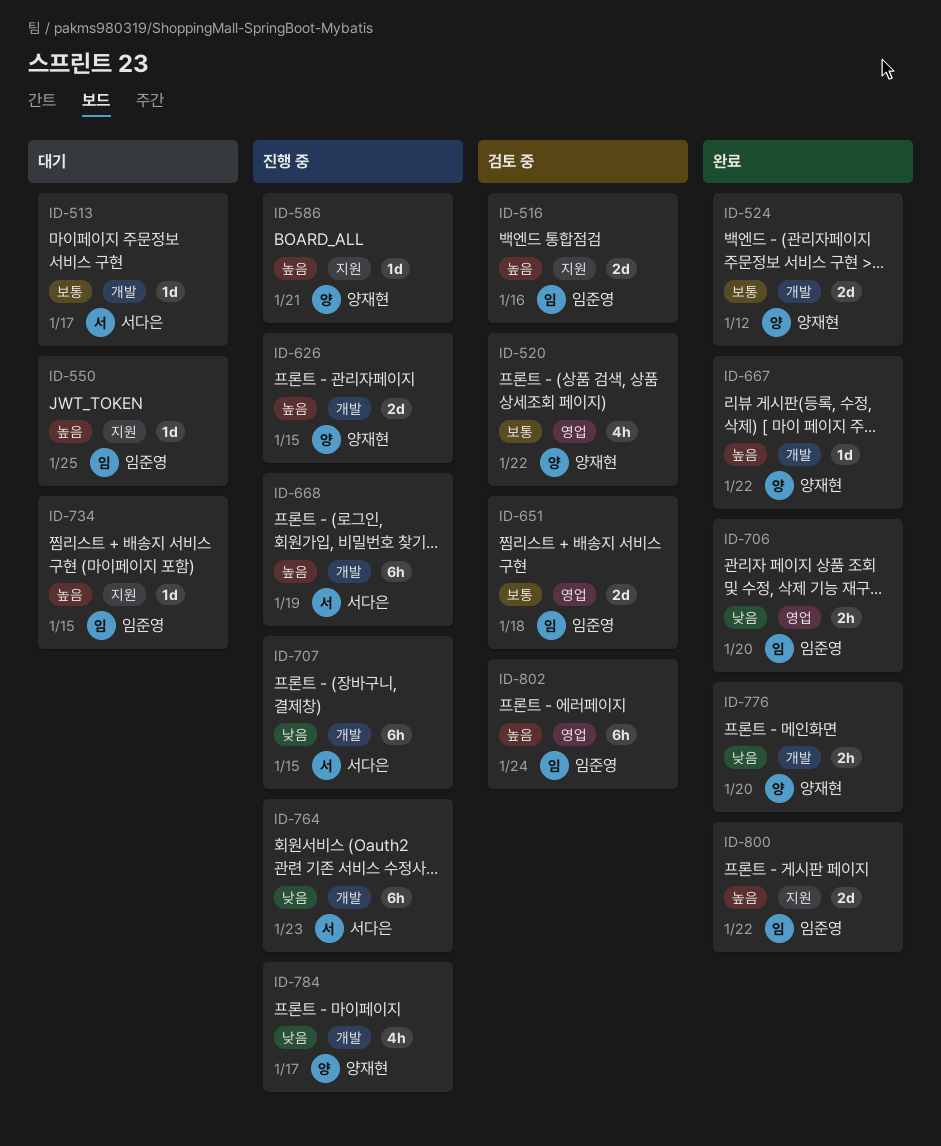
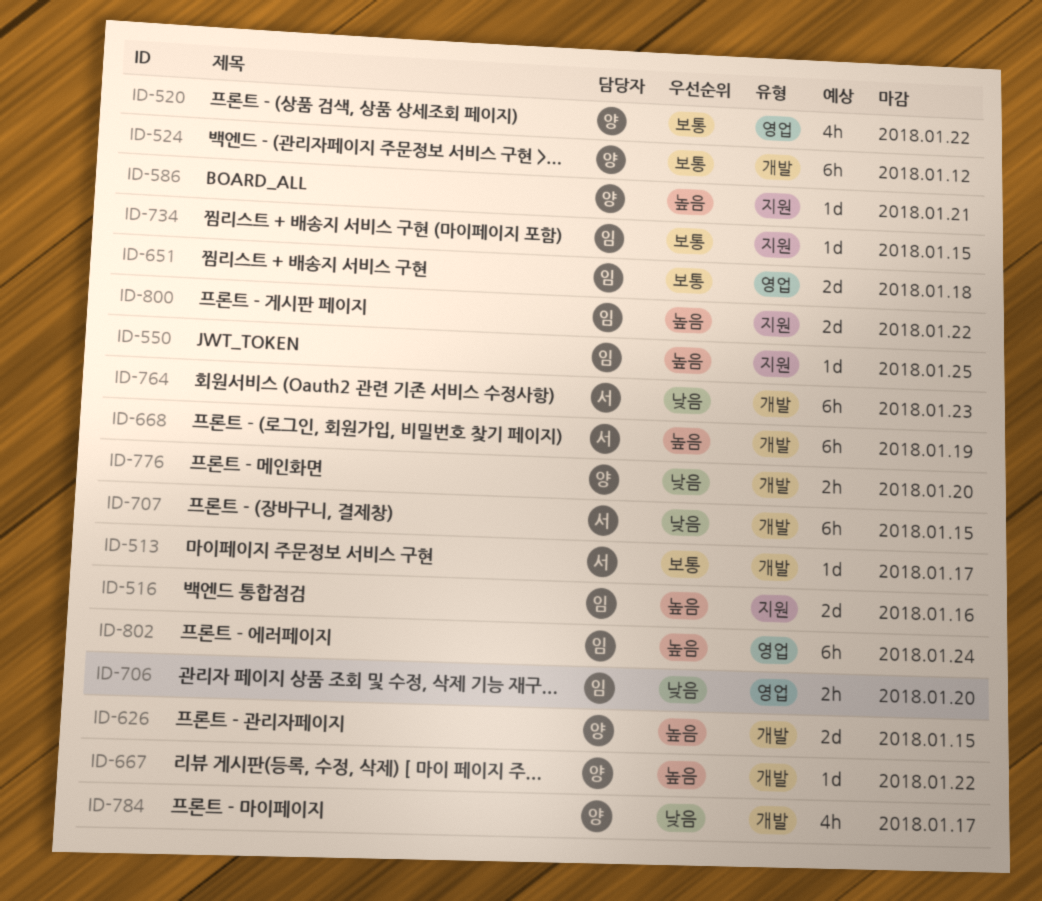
ID-524, estimate: 2d -> 6h
ID-734, priority: 높음 -> 보통

